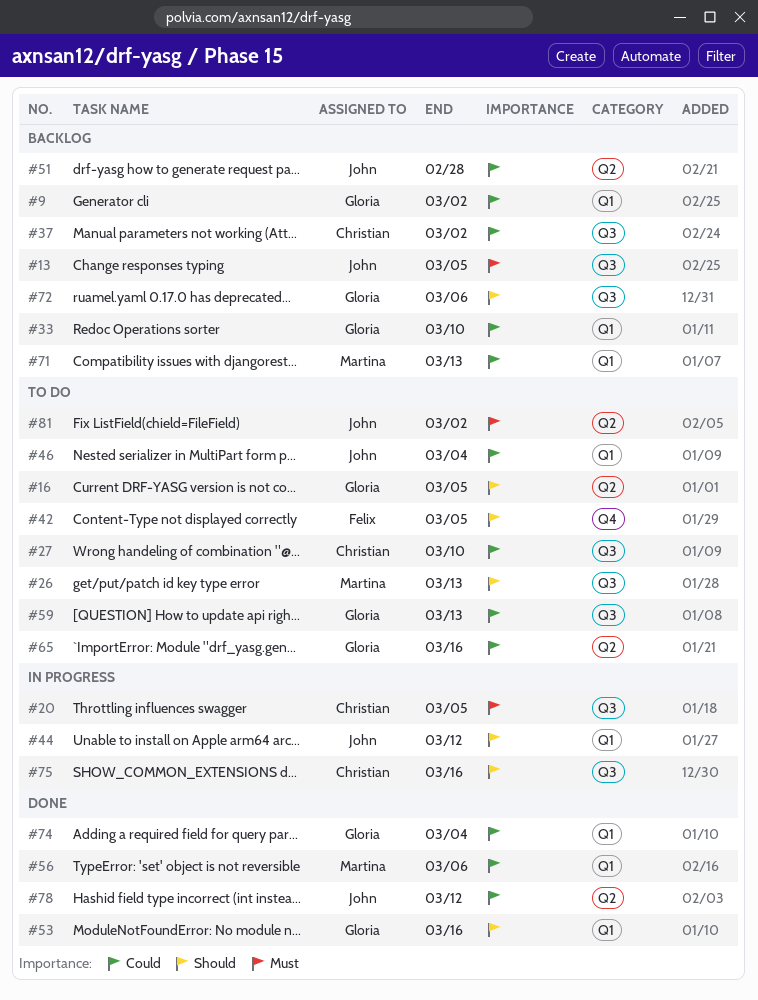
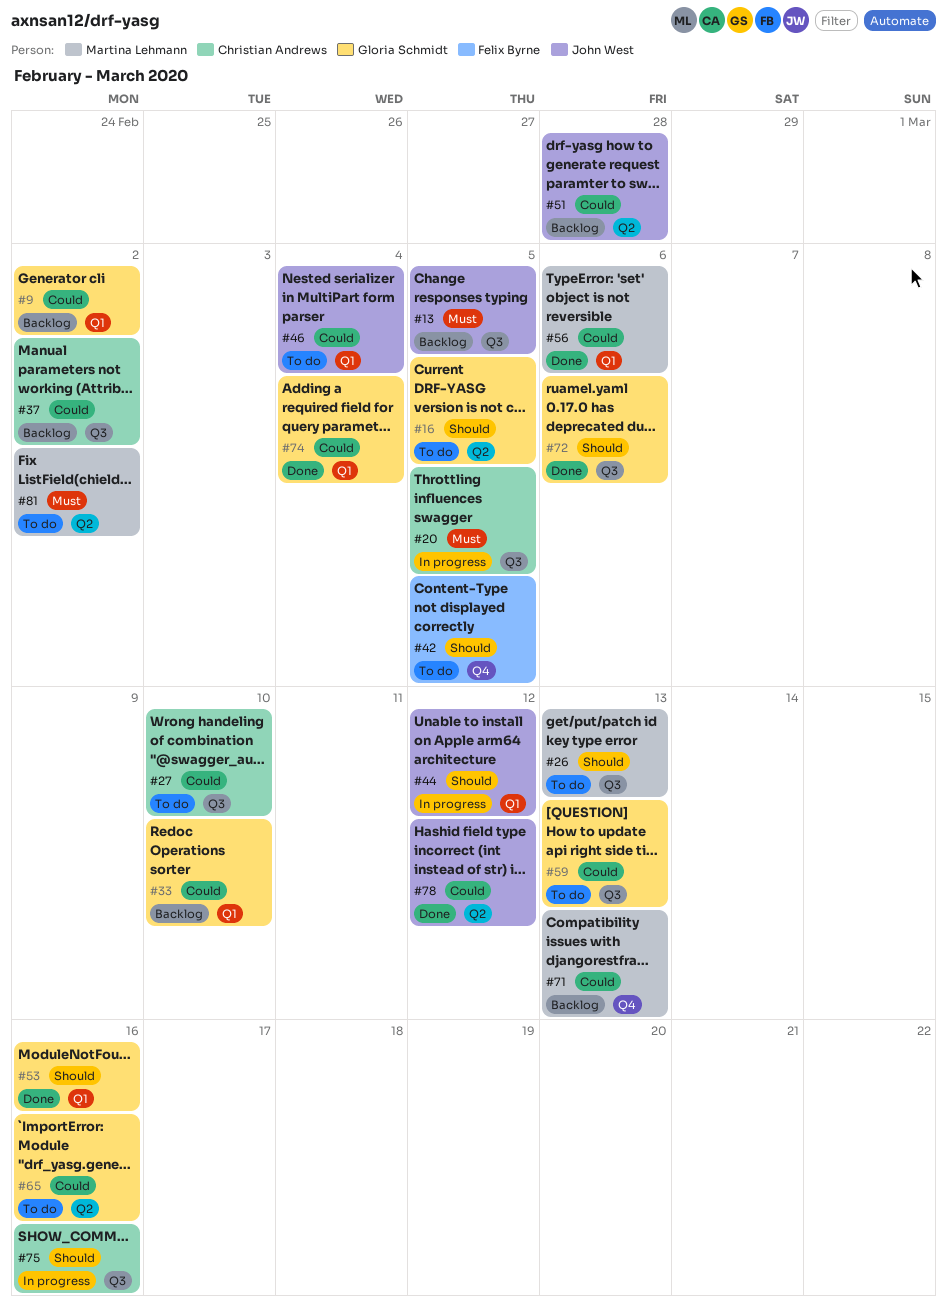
#71, label: Q1 -> Q4
#72, status: Backlog -> Done
#81, owner: John West -> Martina Lehmann

